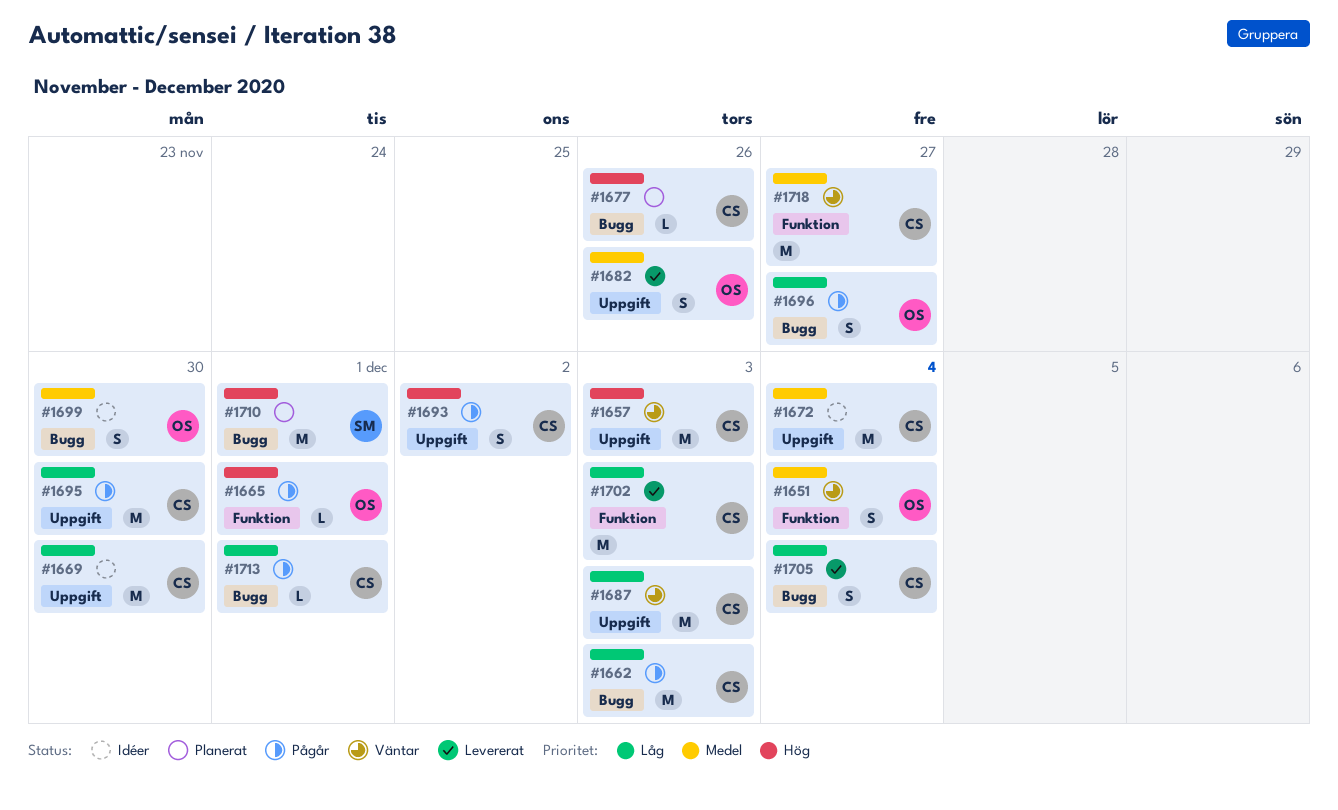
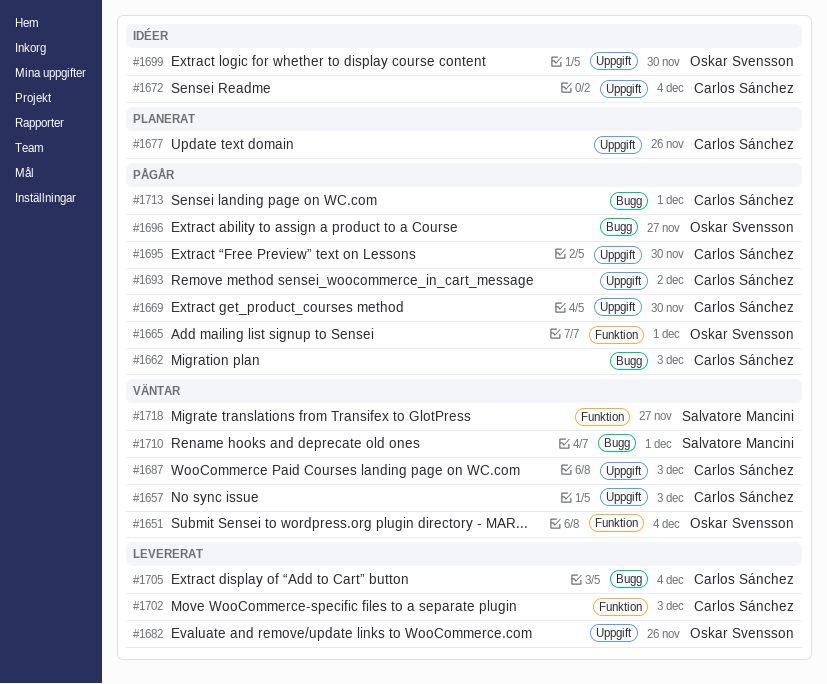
#1669, status: Idéer -> Pågår
#1677, label: Bugg -> Uppgift
#1699, label: Bugg -> Uppgift
#1710, status: Planerat -> Väntar
#1718, owner: Carlos Sánchez -> Salvatore Mancini

